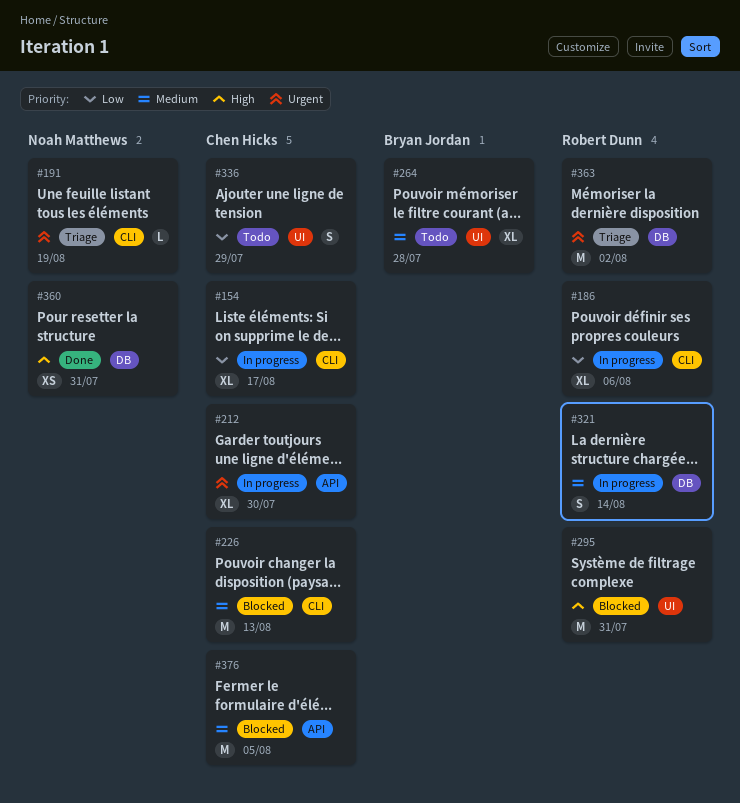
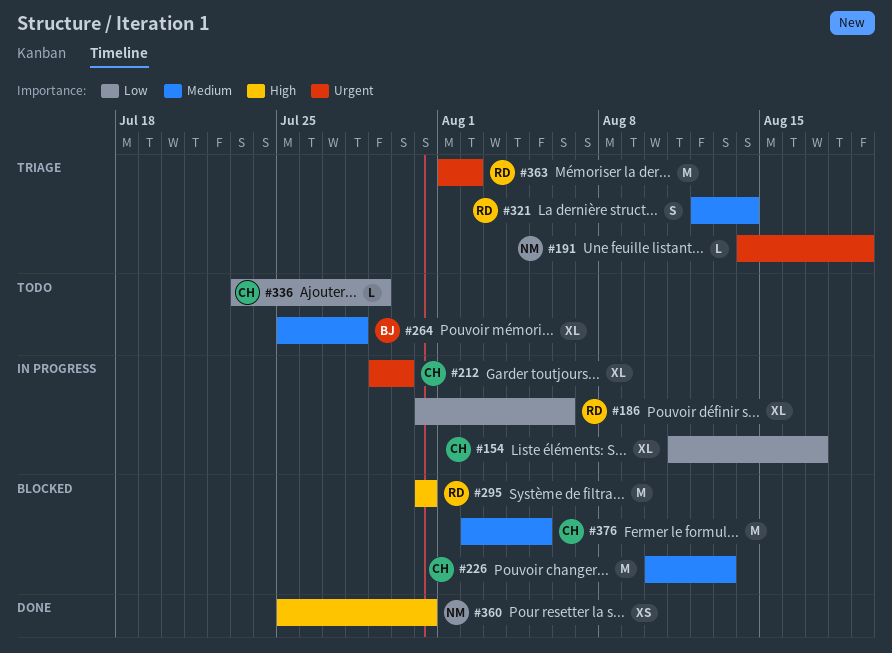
#321, status: In progress -> Triage
#336, estimate: S -> L

